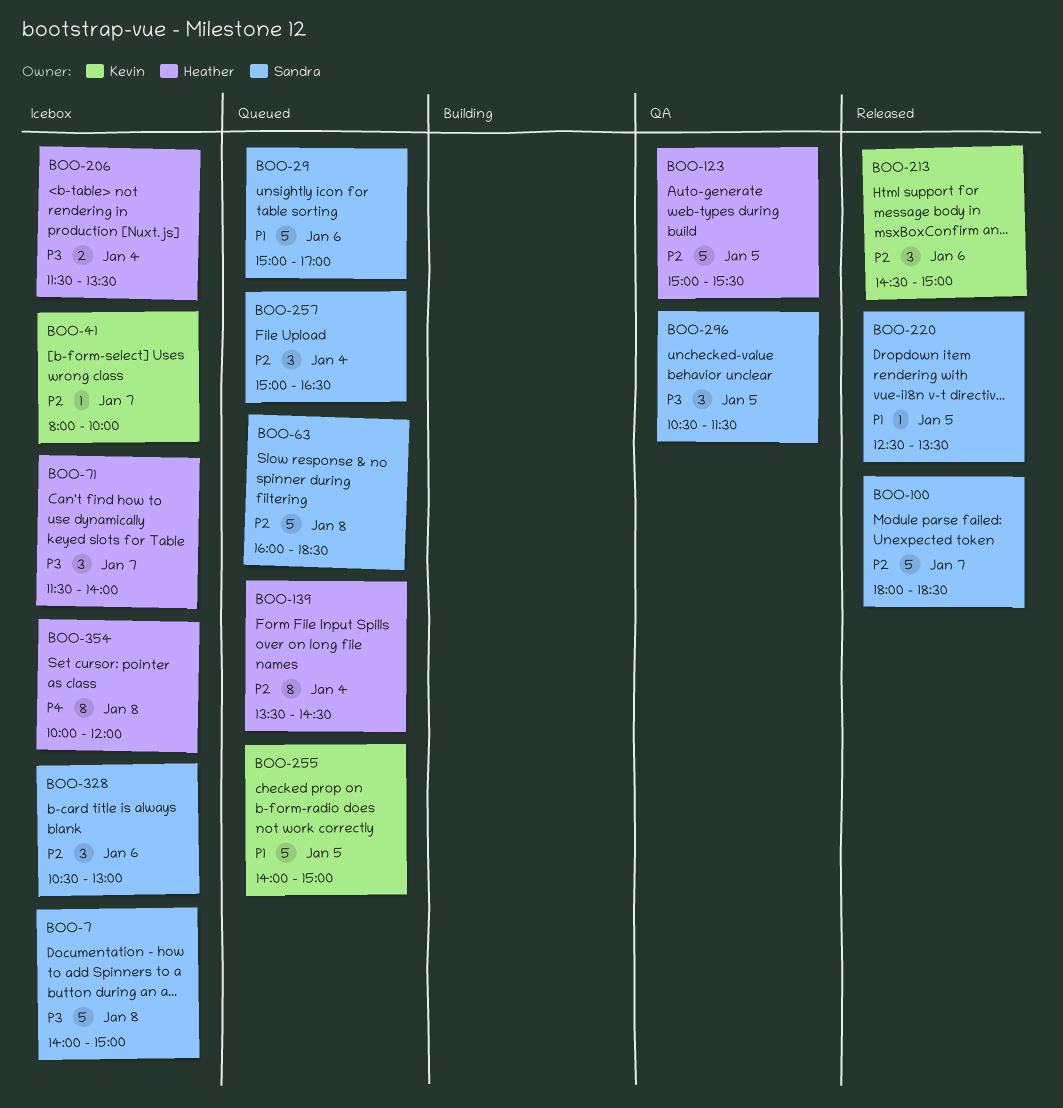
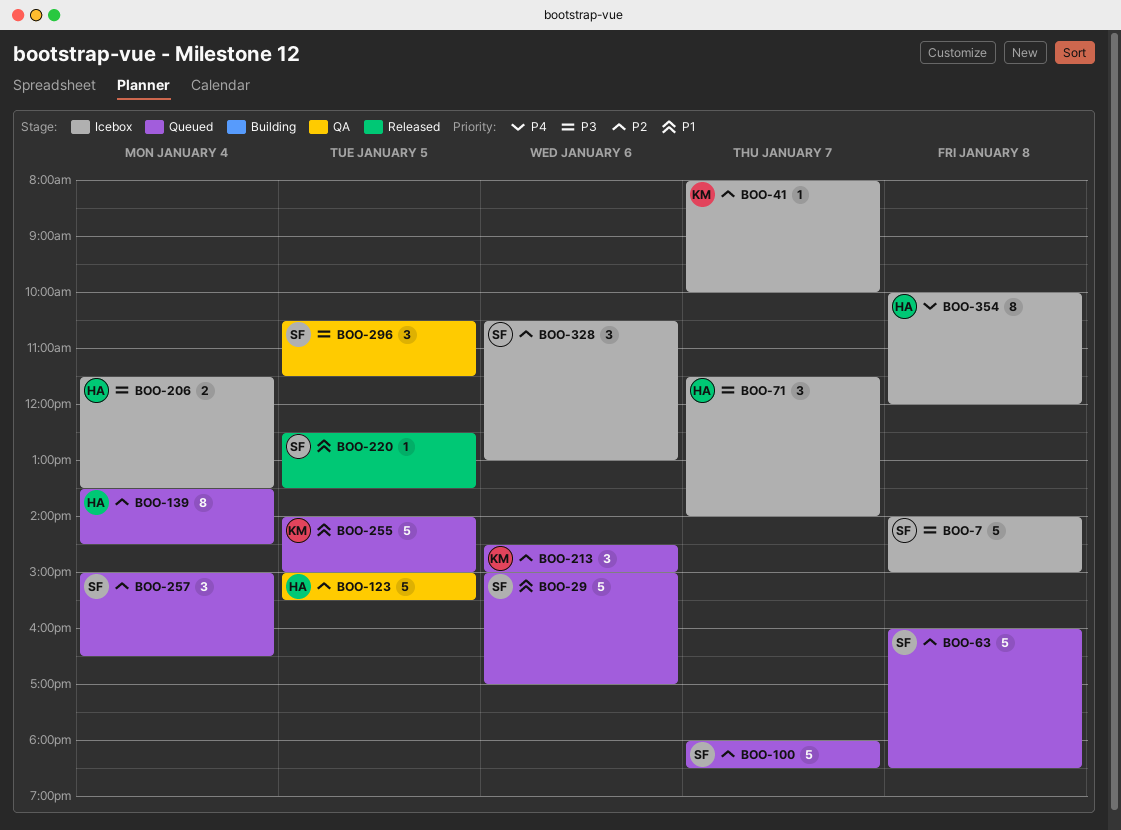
BOO-100, status: Released -> Queued
BOO-213, status: Released -> Queued

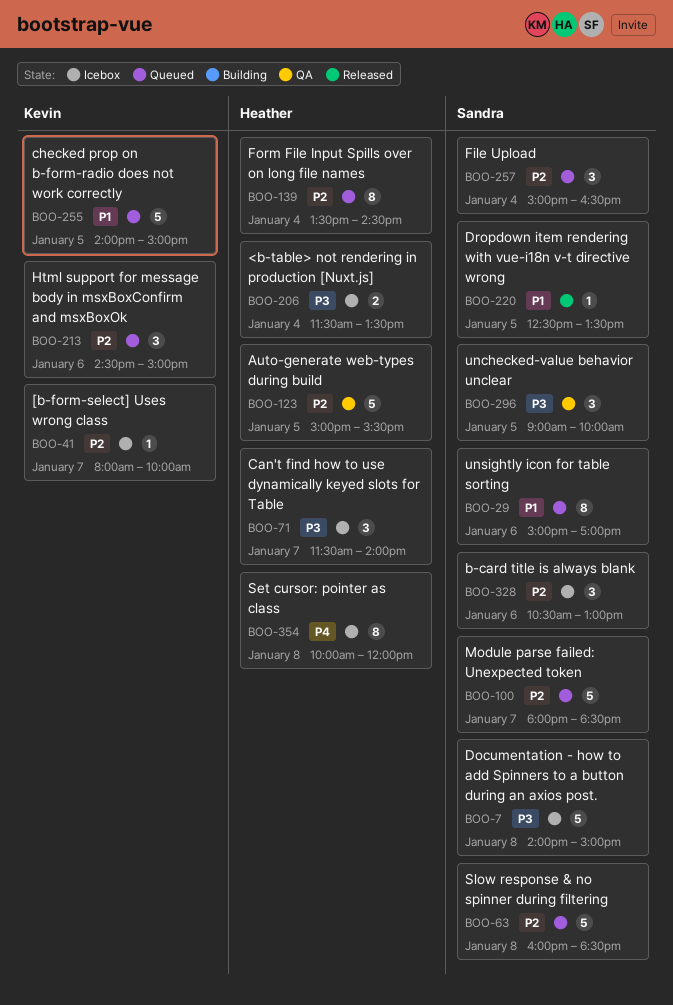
BOO-29, estimate: 5 -> 8
BOO-296, begins: 10:30 -> 09:00
BOO-296, ends: 11:30 -> 10:00

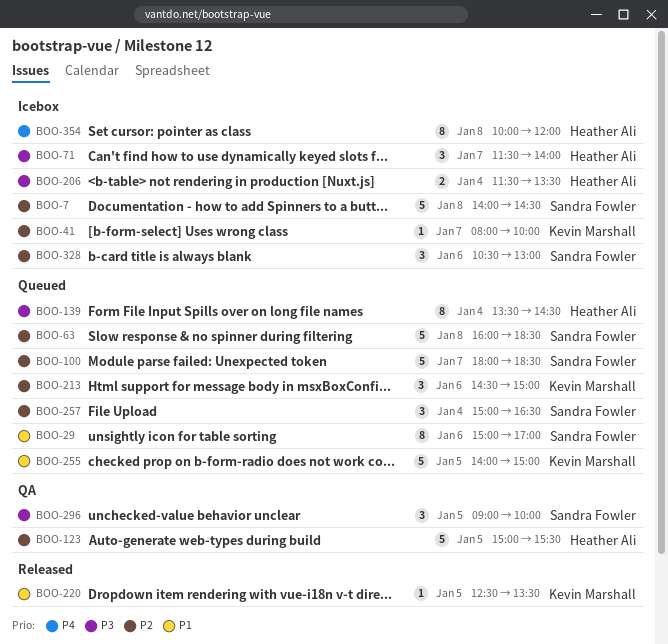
BOO-7, priority: P3 -> P2
BOO-7, ends: 15:00 -> 14:30
BOO-139, priority: P2 -> P3
BOO-220, owner: Sandra Fowler -> Kevin Marshall

